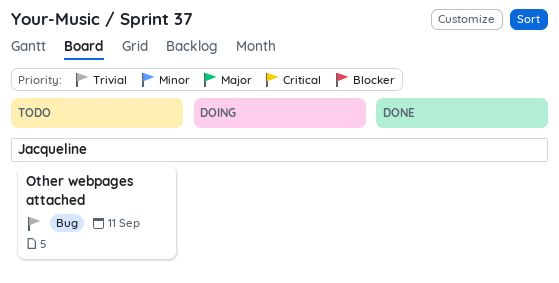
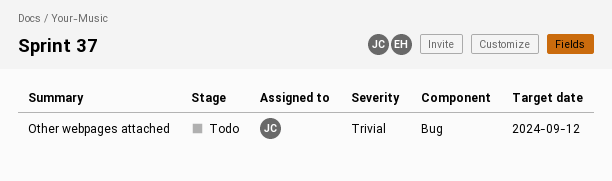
Other webpages attached, due: Sep 11 -> Sep 12

